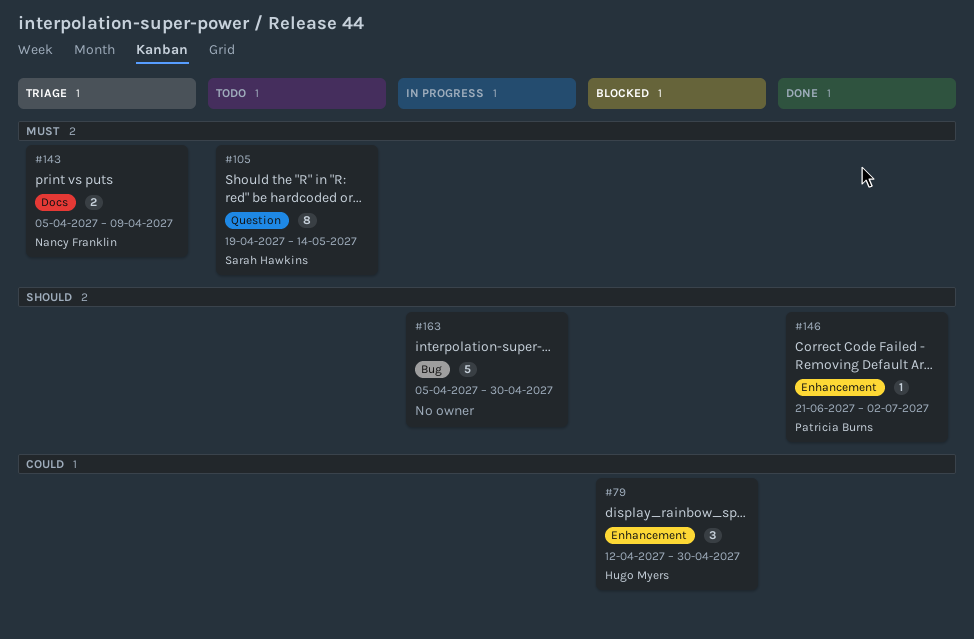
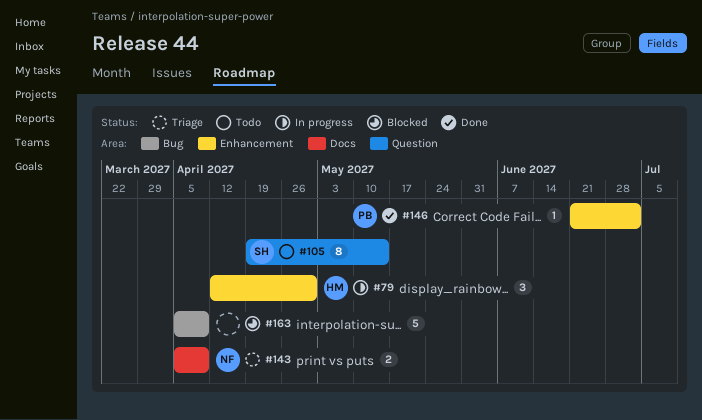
#79, status: Blocked -> In progress
#163, status: In progress -> Blocked
#163, due: Apr 30 -> Apr 9

